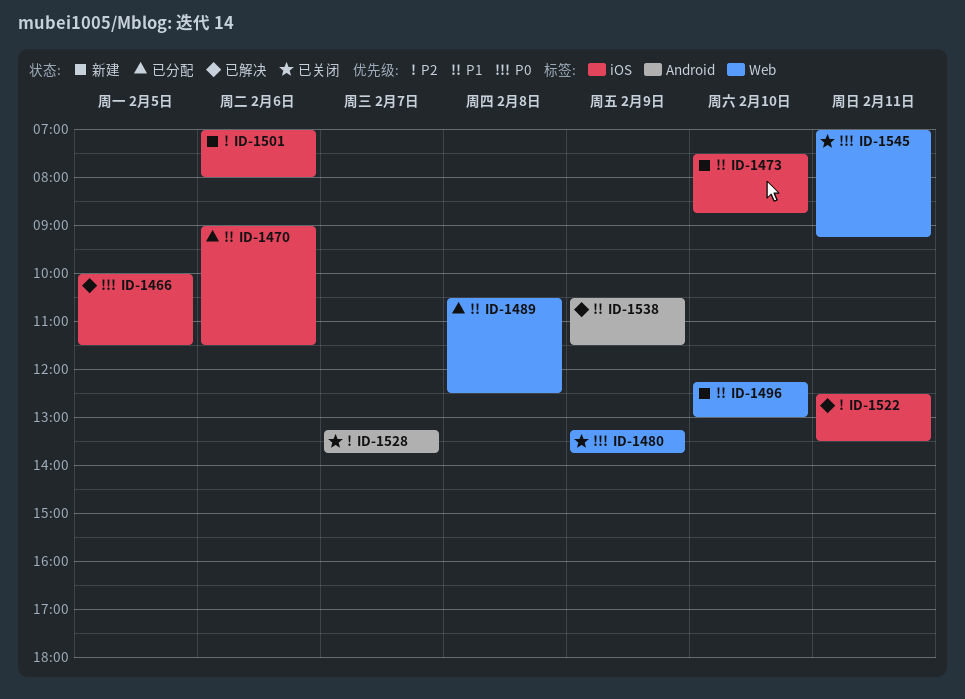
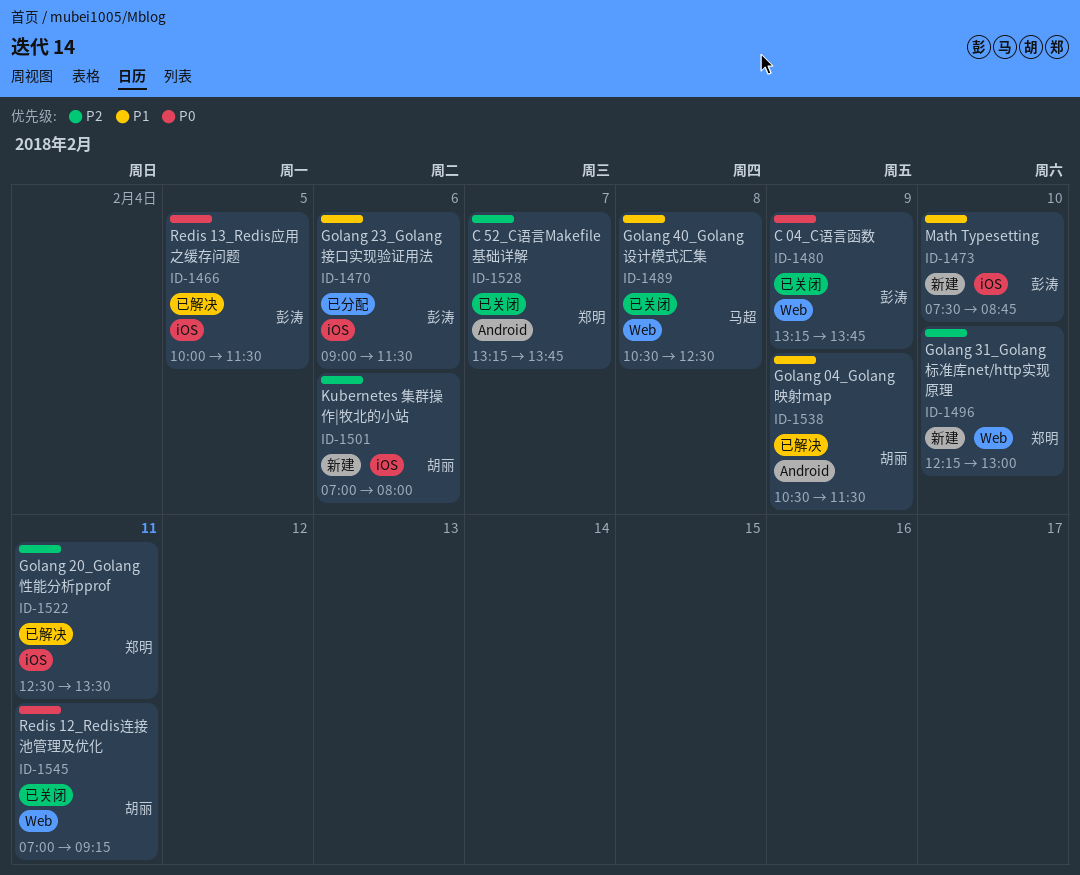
ID-1489, status: 已分配 -> 已关闭
ID-1496, priority: P1 -> P2

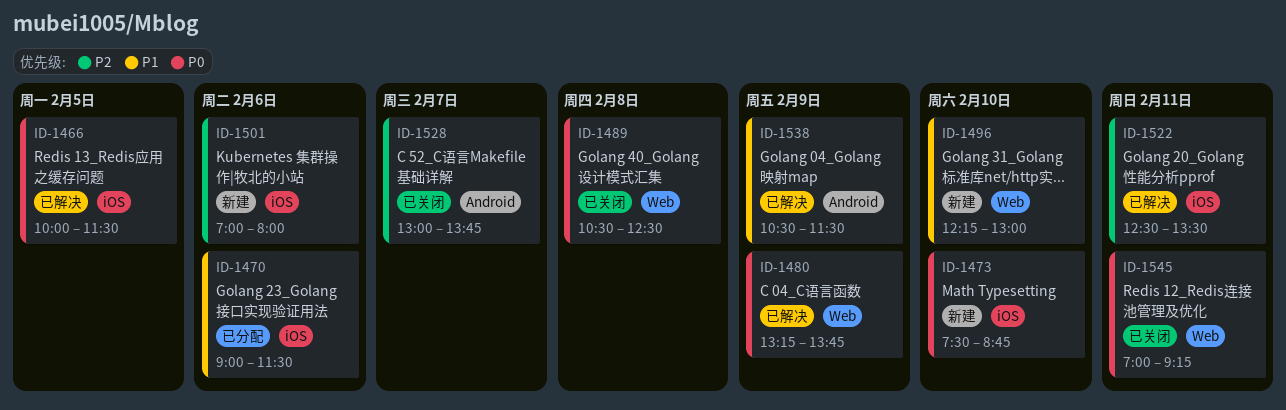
ID-1473, priority: P1 -> P0
ID-1480, status: 已关闭 -> 已解决
ID-1489, priority: P1 -> P0
ID-1496, priority: P2 -> P1
ID-1528, begins: 13:15 -> 13:00

